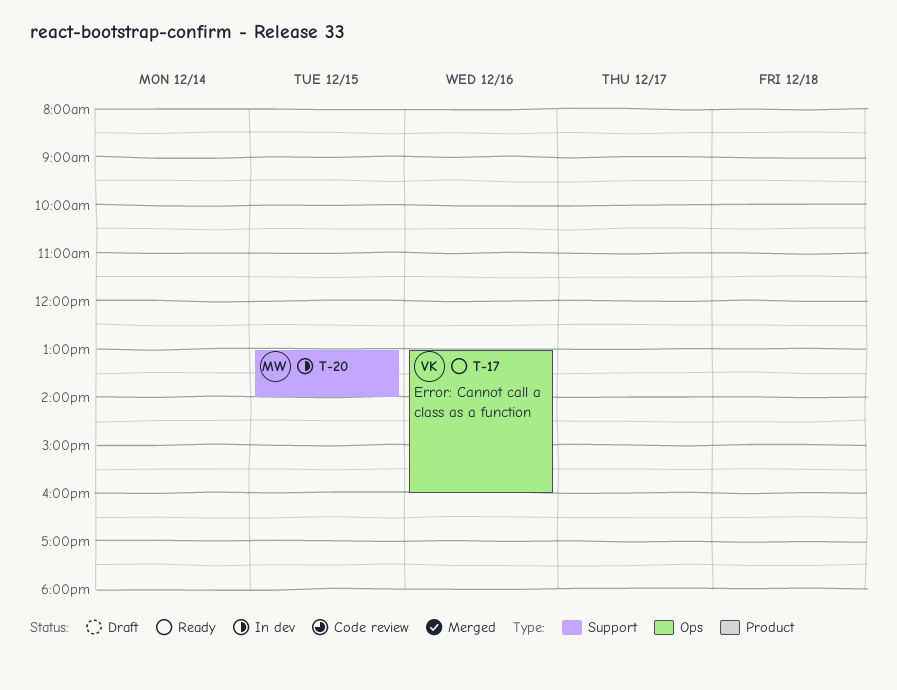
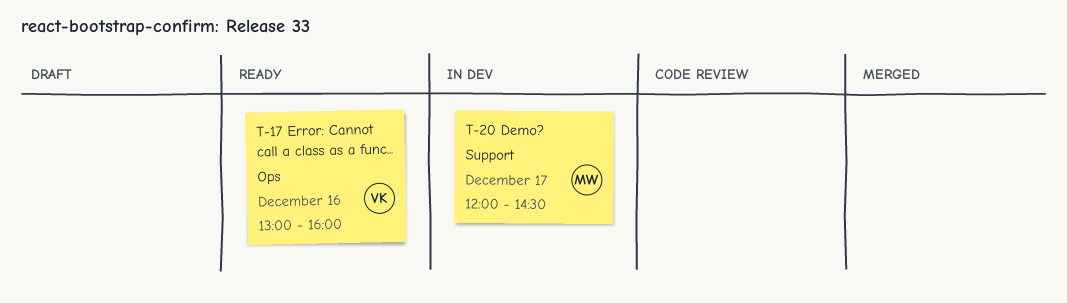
T-20, day: Dec 15 -> Dec 17
T-20, begins: 13:00 -> 12:00
T-20, ends: 14:00 -> 14:30

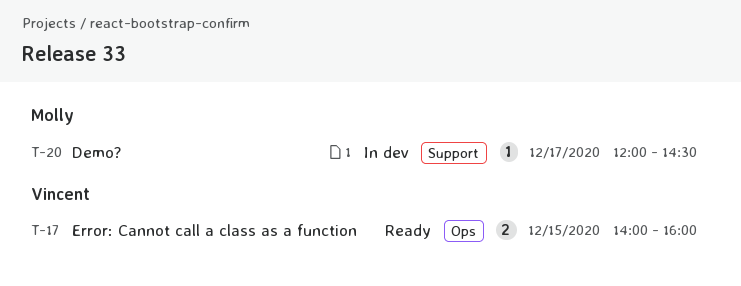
T-17, day: Dec 16 -> Dec 15
T-17, begins: 13:00 -> 14:00

